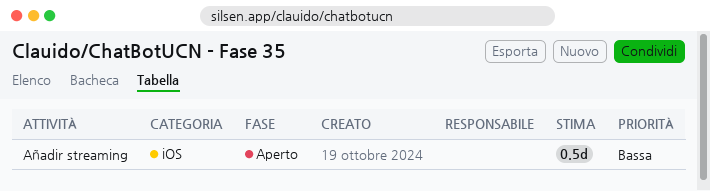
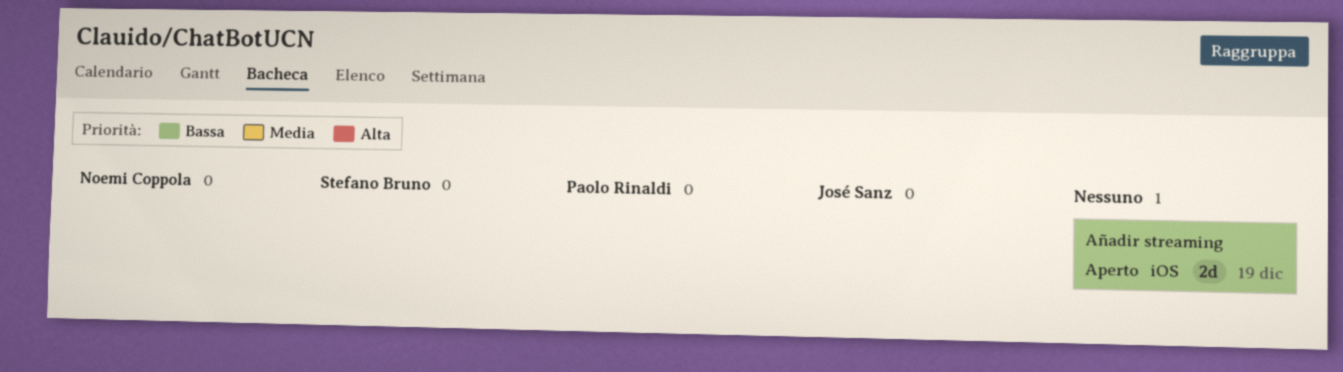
Añadir streaming, estimate: 0.5d -> 2d

